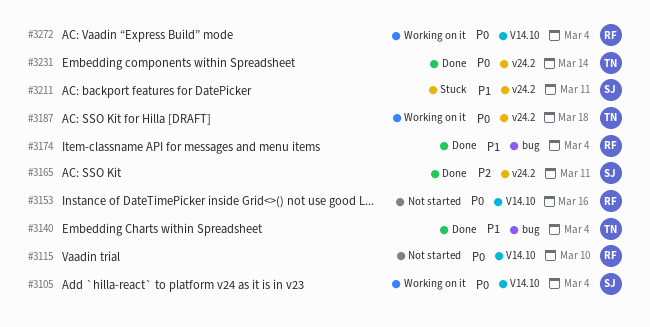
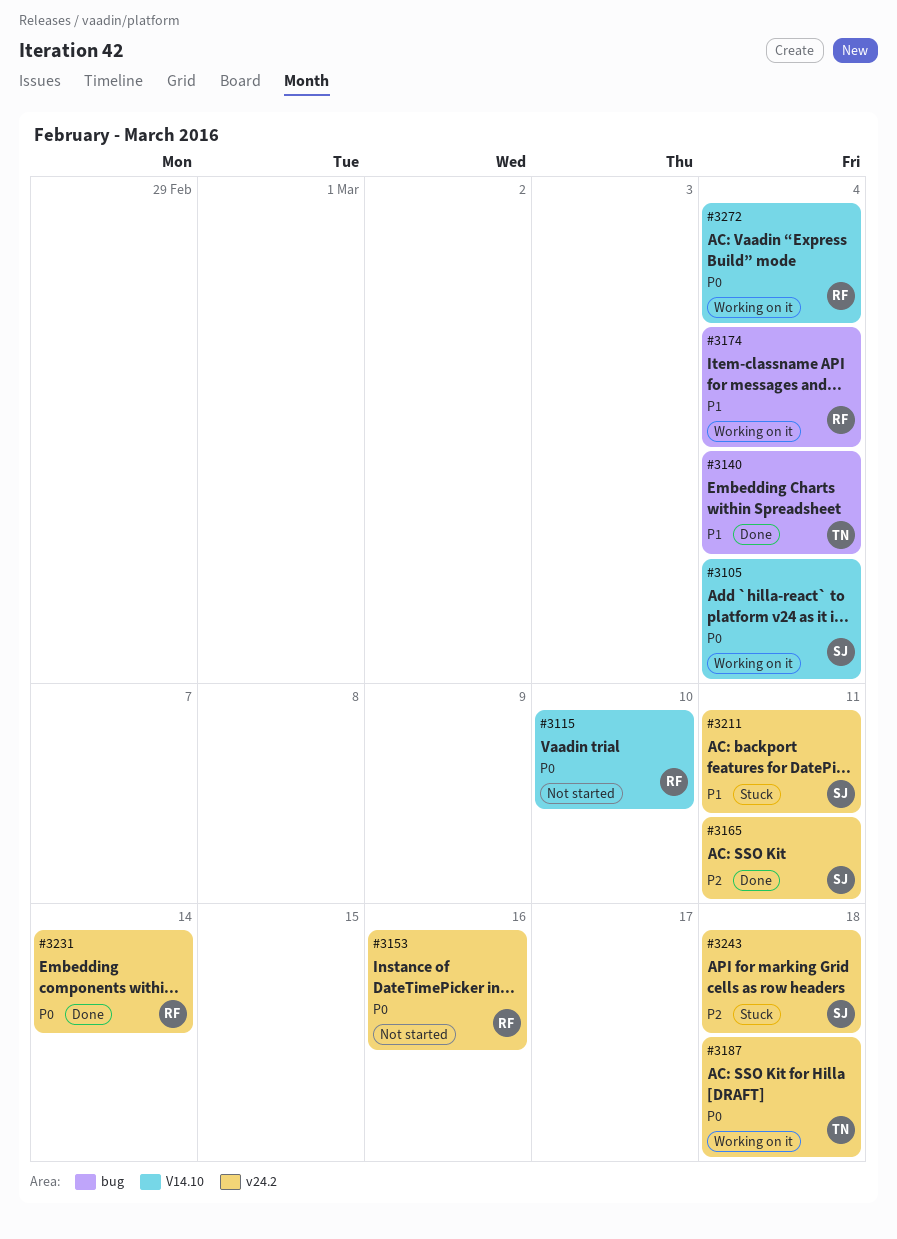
#3153, label: V14.10 -> v24.2
#3174, status: Done -> Working on it
#3231, owner: TN -> RF
#3243: none -> present

